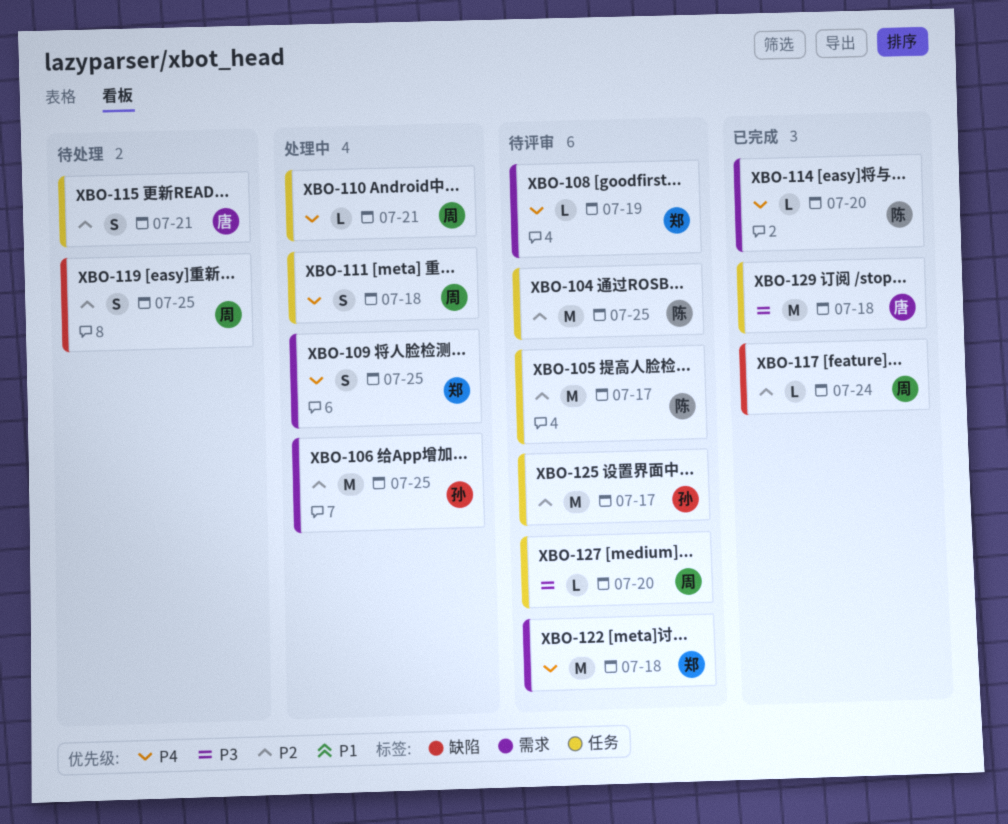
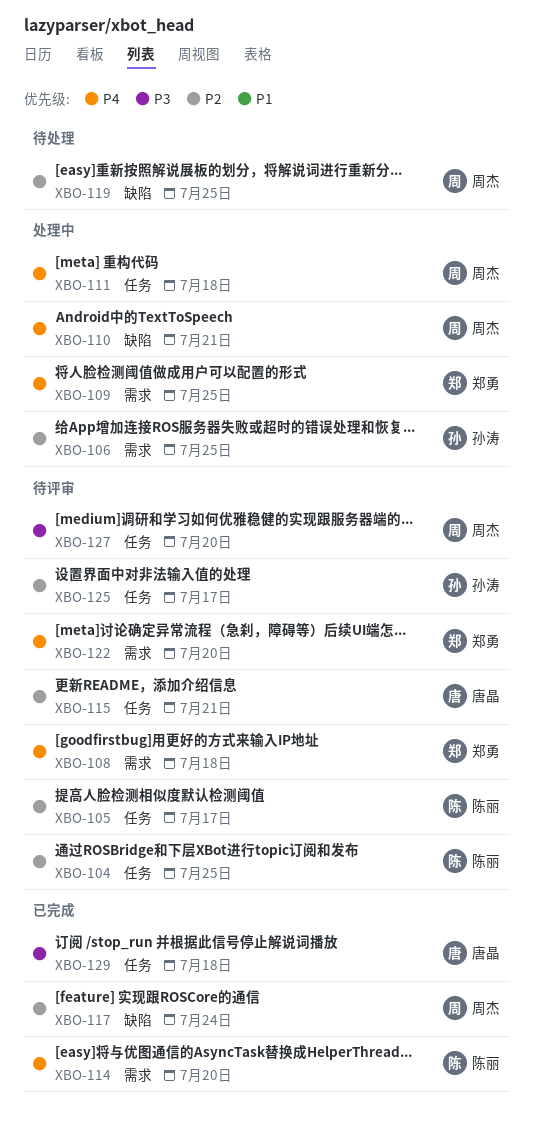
XBO-108, due: Jul 19 -> Jul 18
XBO-110, label: 任务 -> 缺陷
XBO-115, status: 待处理 -> 待评审
XBO-122, due: Jul 18 -> Jul 20

